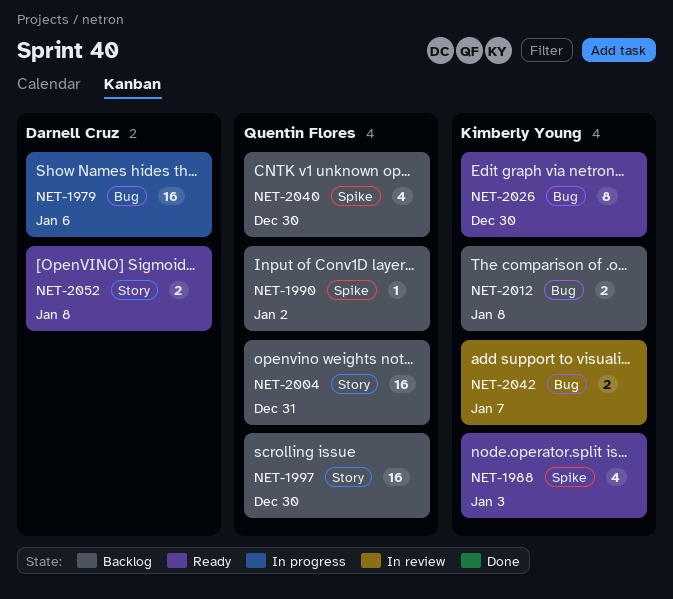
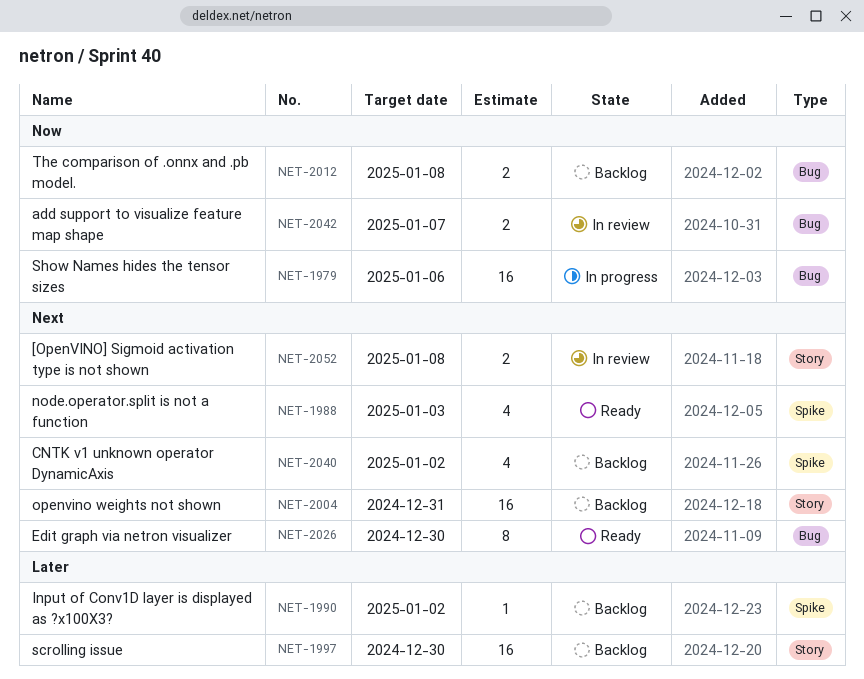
NET-2040, due: Dec 30 -> Jan 2
NET-2052, status: Ready -> In review

